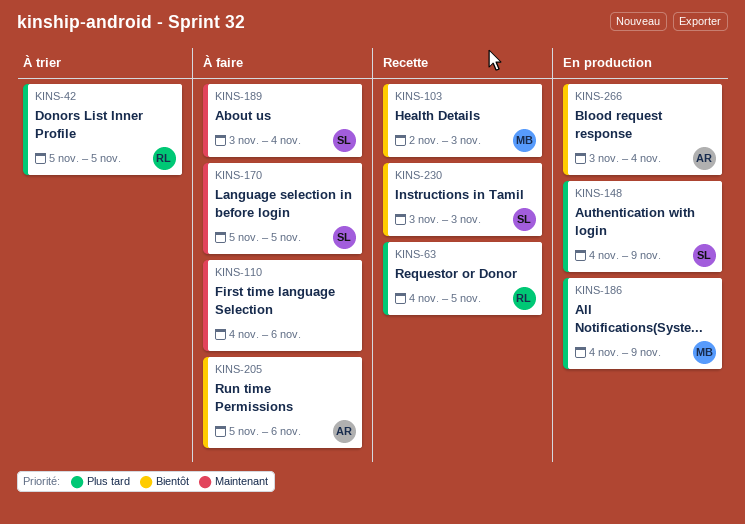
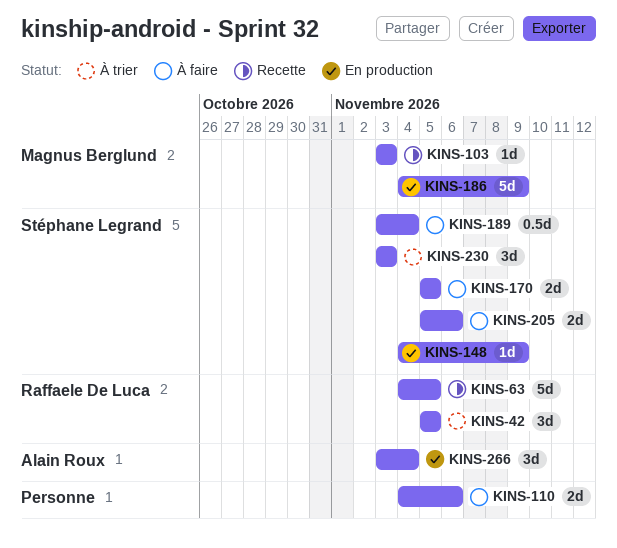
KINS-103, start: Nov 2 -> Nov 3
KINS-205, owner: Alain Roux -> Stéphane Legrand
KINS-230, status: Recette -> À trier

